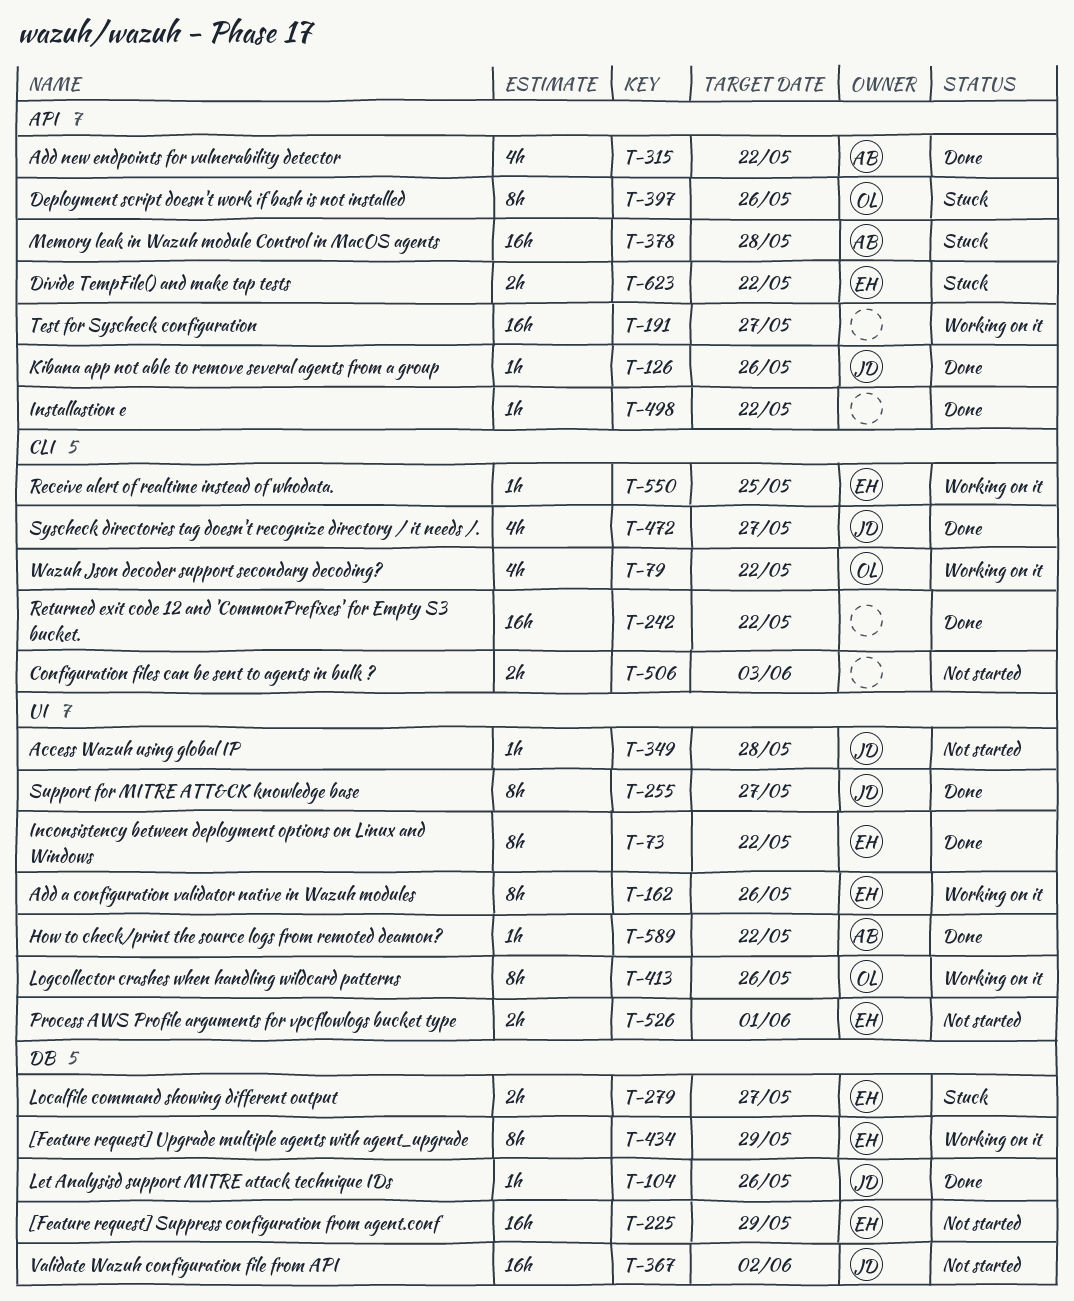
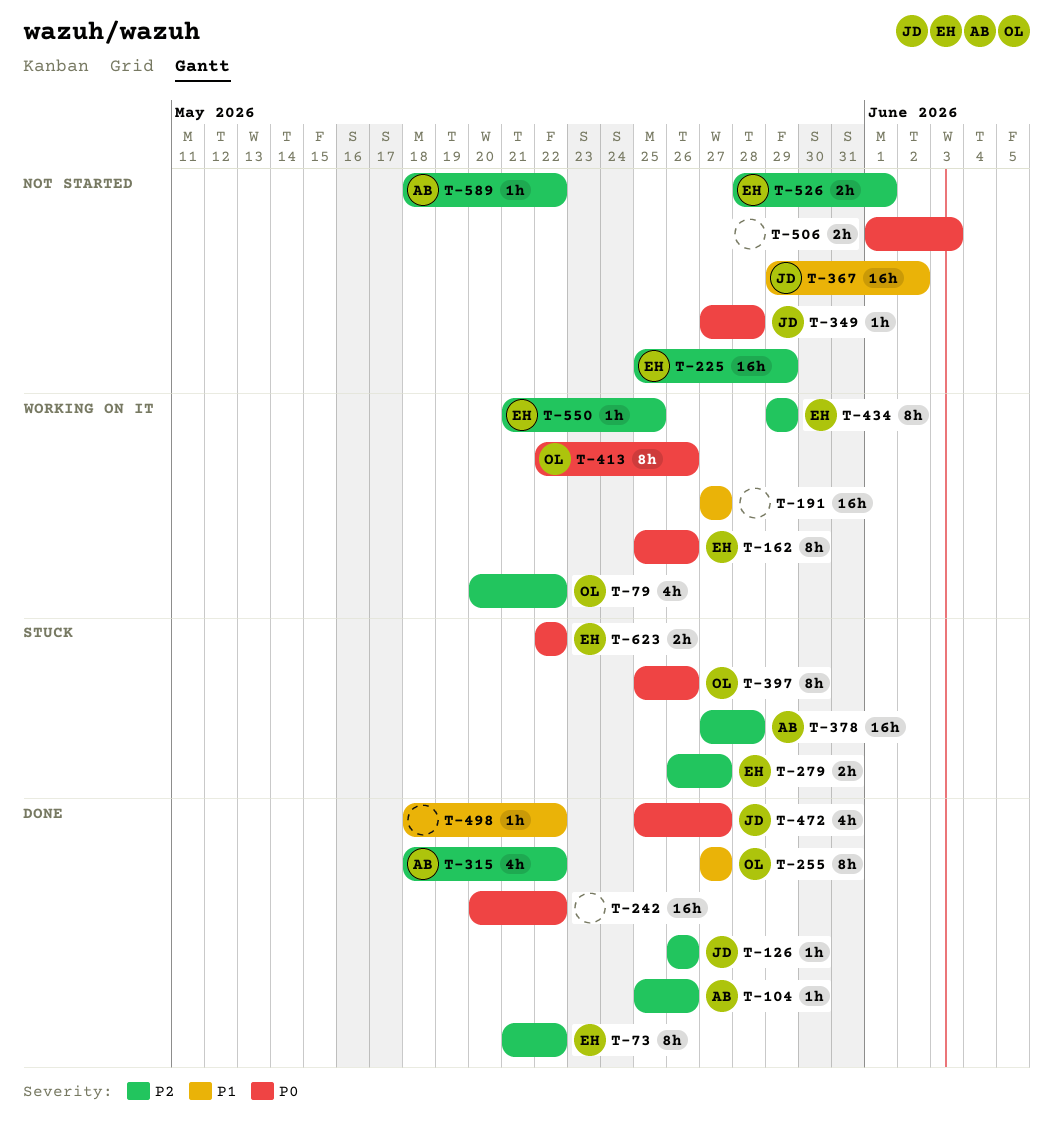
T-104, owner: JD -> AB
T-255, owner: JD -> OL
T-589, status: Done -> Not started

